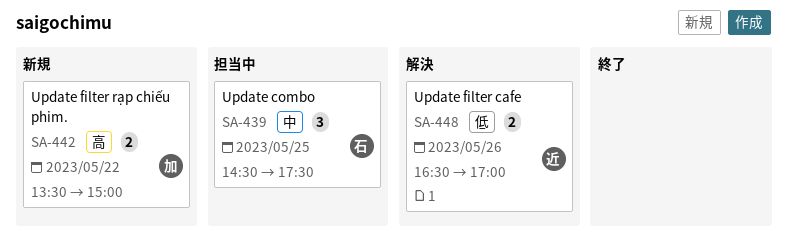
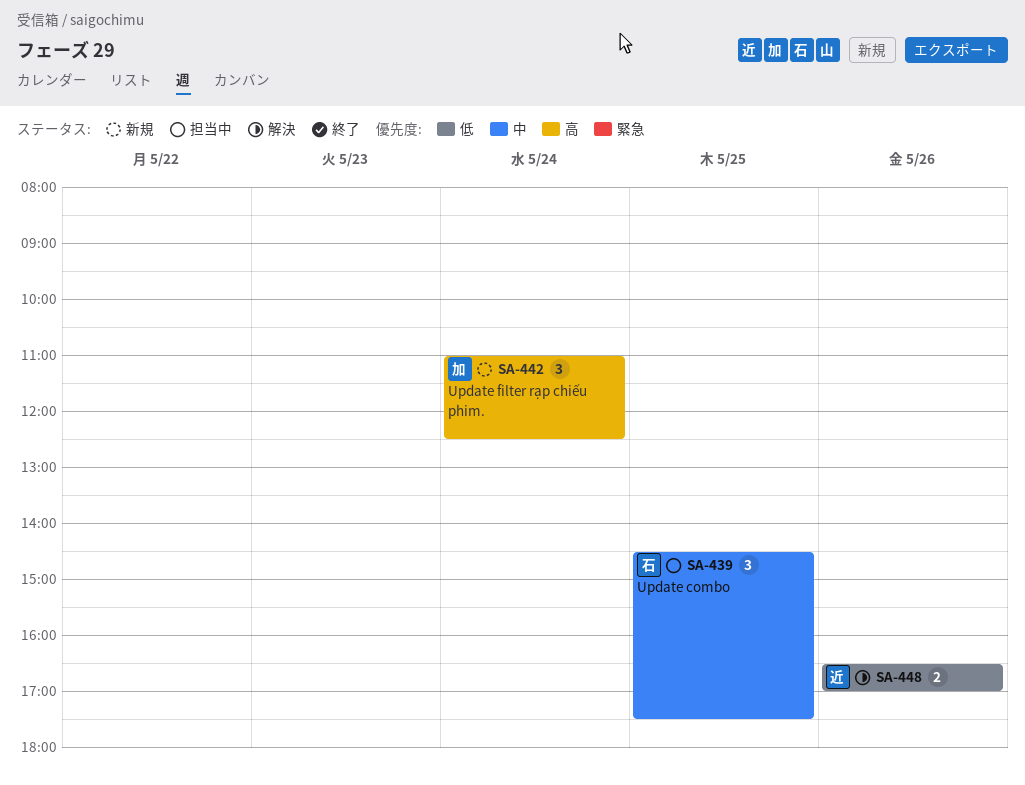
SA-442, estimate: 2 -> 3
SA-442, day: May 22 -> May 24
SA-442, begins: 13:30 -> 11:00
SA-442, ends: 15:00 -> 12:30

